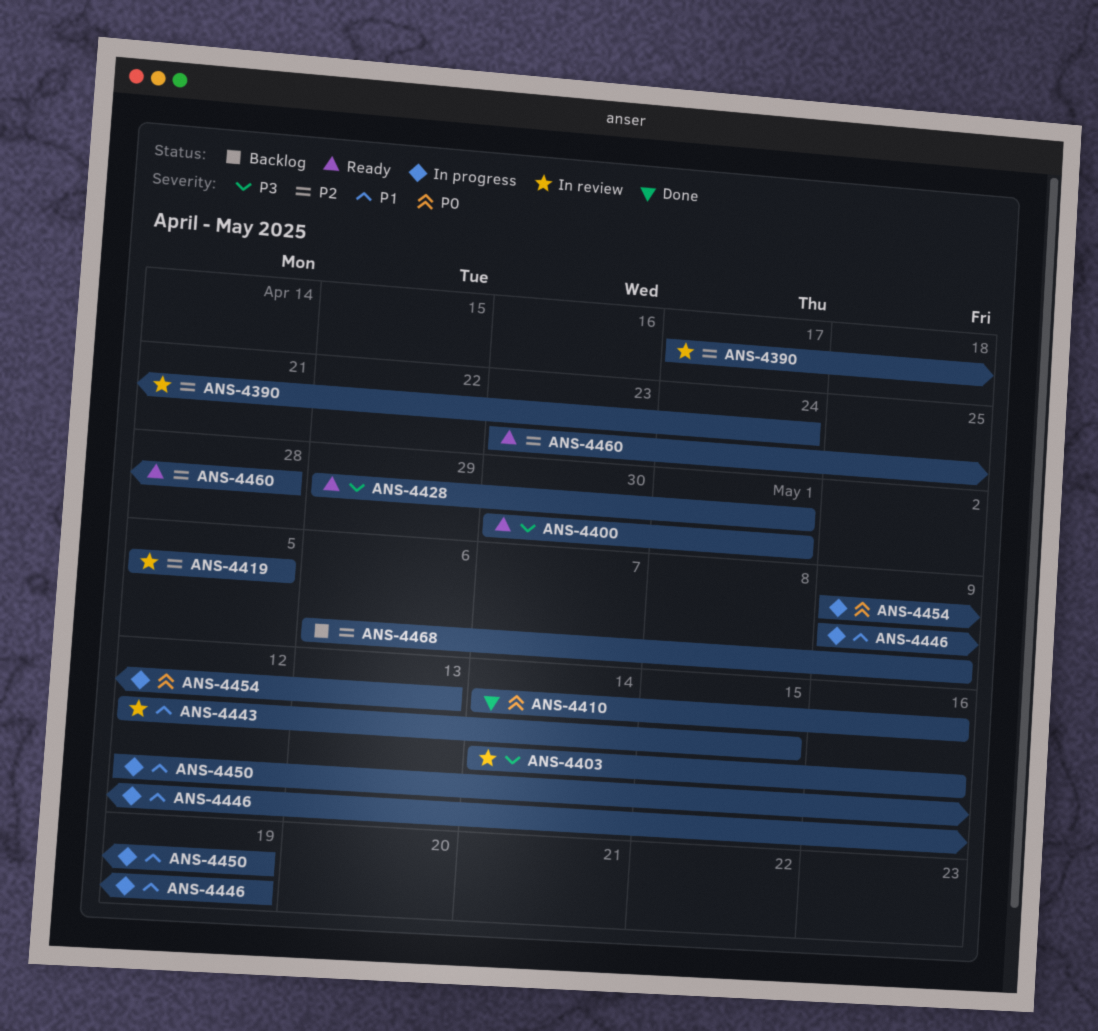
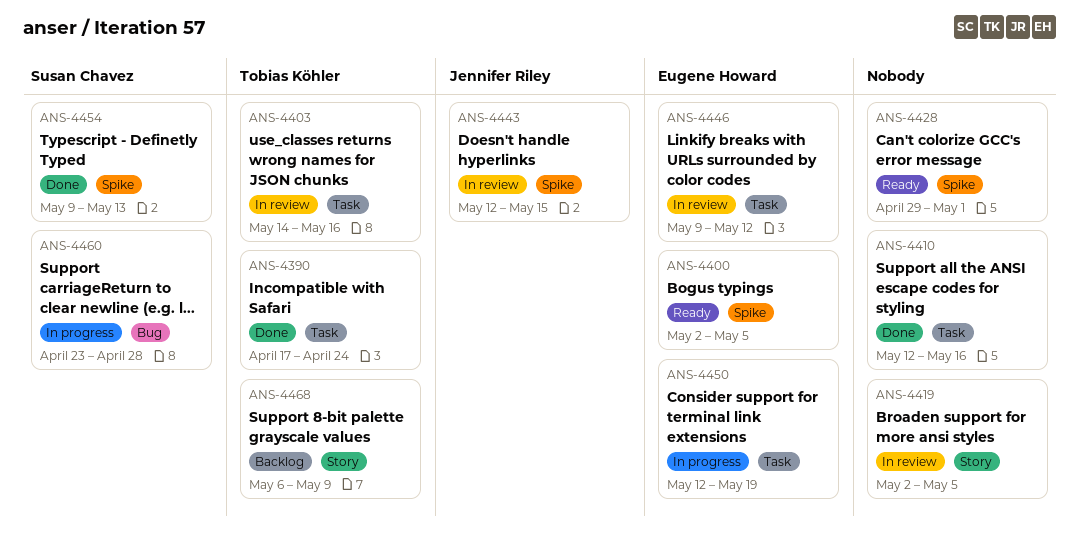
ANS-4390, status: In review -> Done
ANS-4400, start: Apr 30 -> May 2
ANS-4400, due: May 1 -> May 5
ANS-4410, start: May 14 -> May 12
ANS-4419, start: May 5 -> May 2
ANS-4446, status: In progress -> In review
ANS-4446, due: May 19 -> May 12
ANS-4454, status: In progress -> Done
ANS-4460, status: Ready -> In progress

